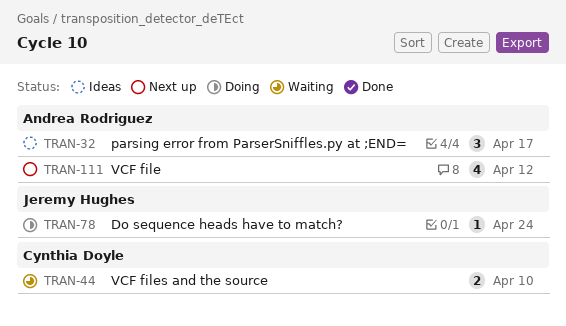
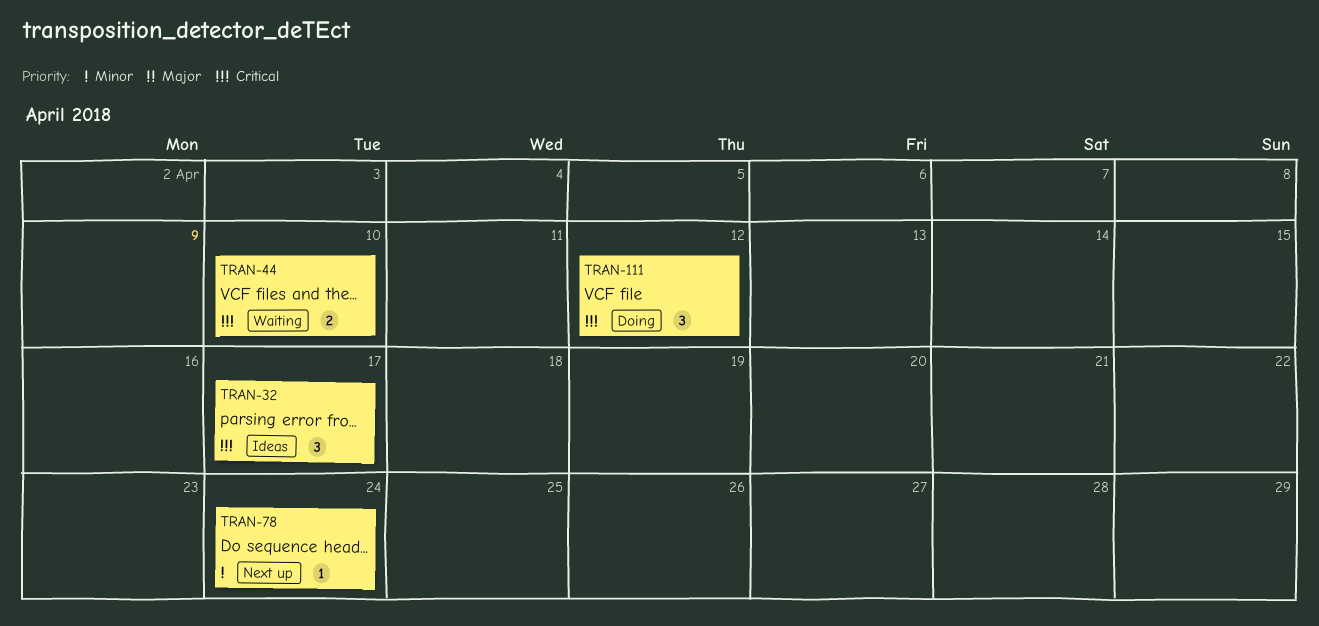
TRAN-78, status: Doing -> Next up
TRAN-111, status: Next up -> Doing
TRAN-111, estimate: 4 -> 3

